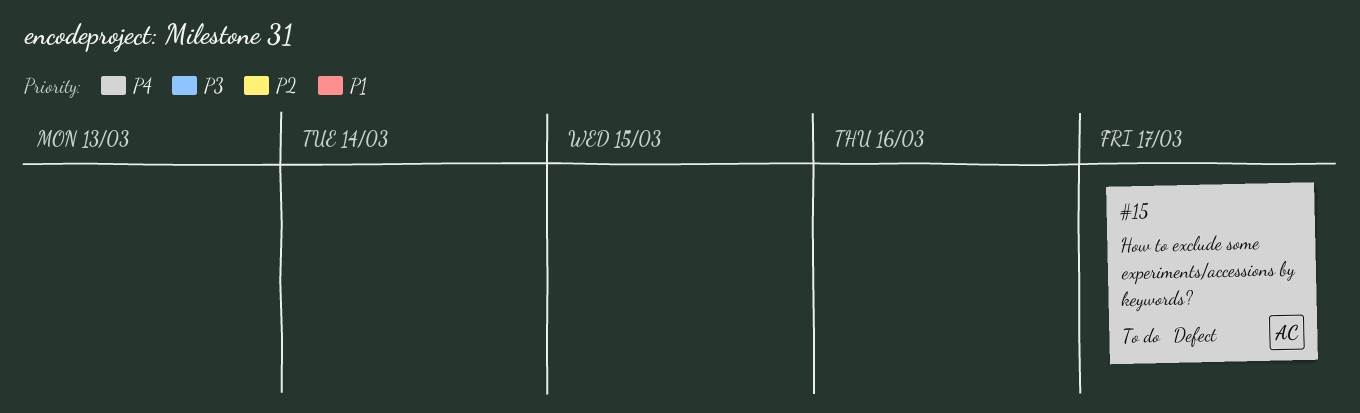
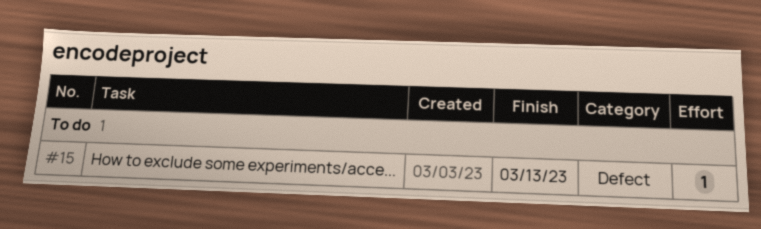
#15, due: Mar 17 -> Mar 13

